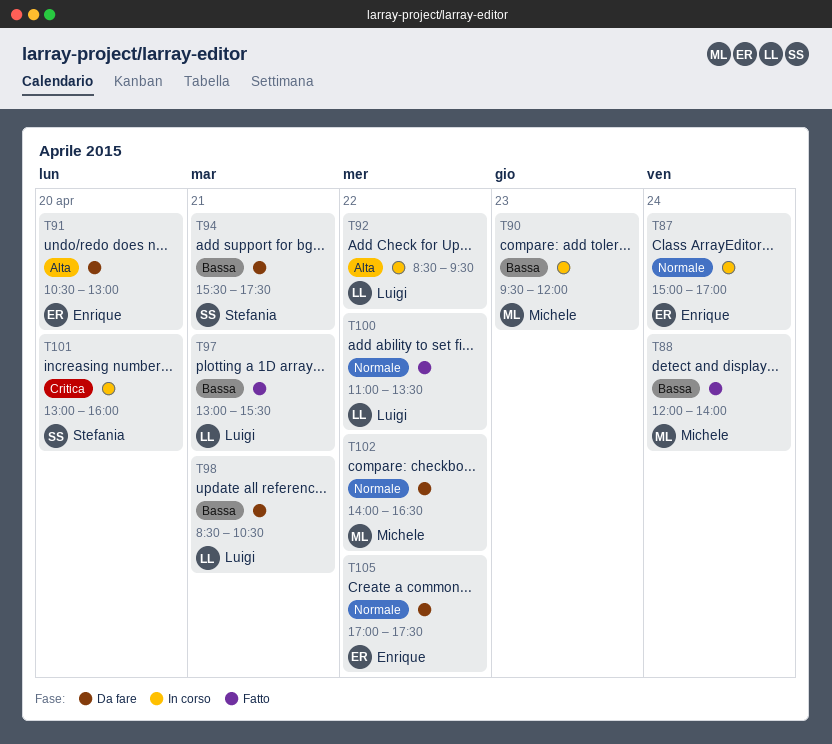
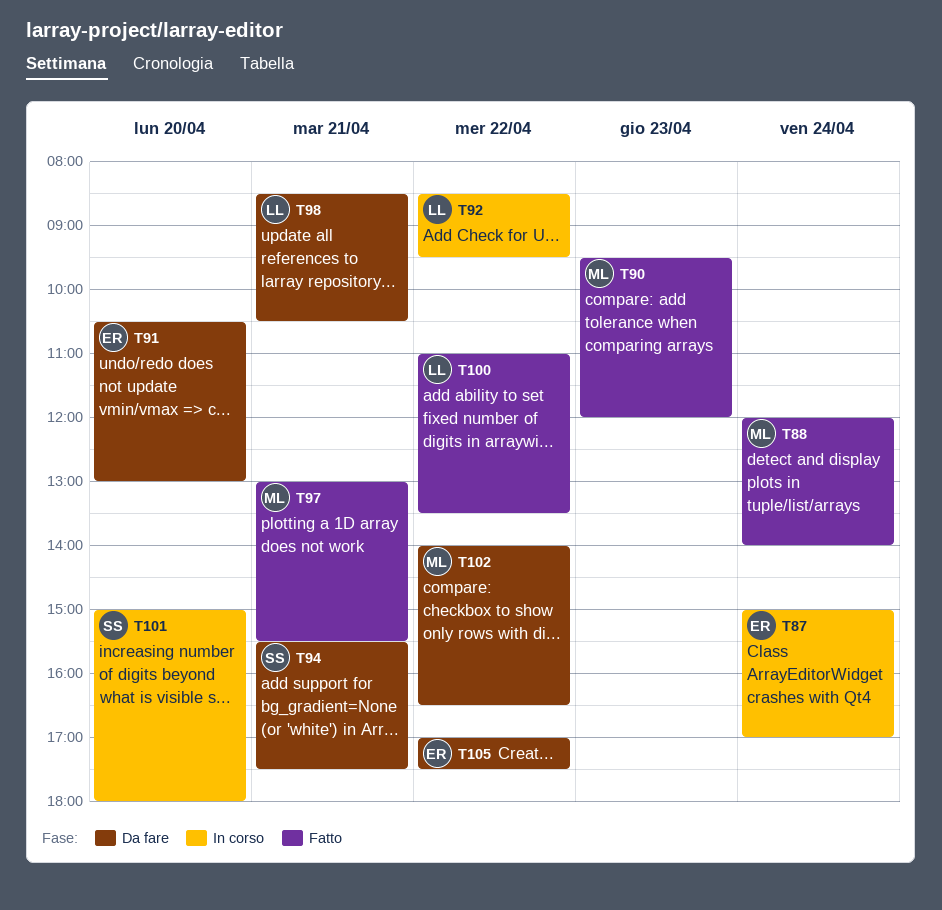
T90, status: In corso -> Fatto
T97, owner: Luigi -> Michele
T101, begins: 13:00 -> 15:00
T101, ends: 16:00 -> 18:00

